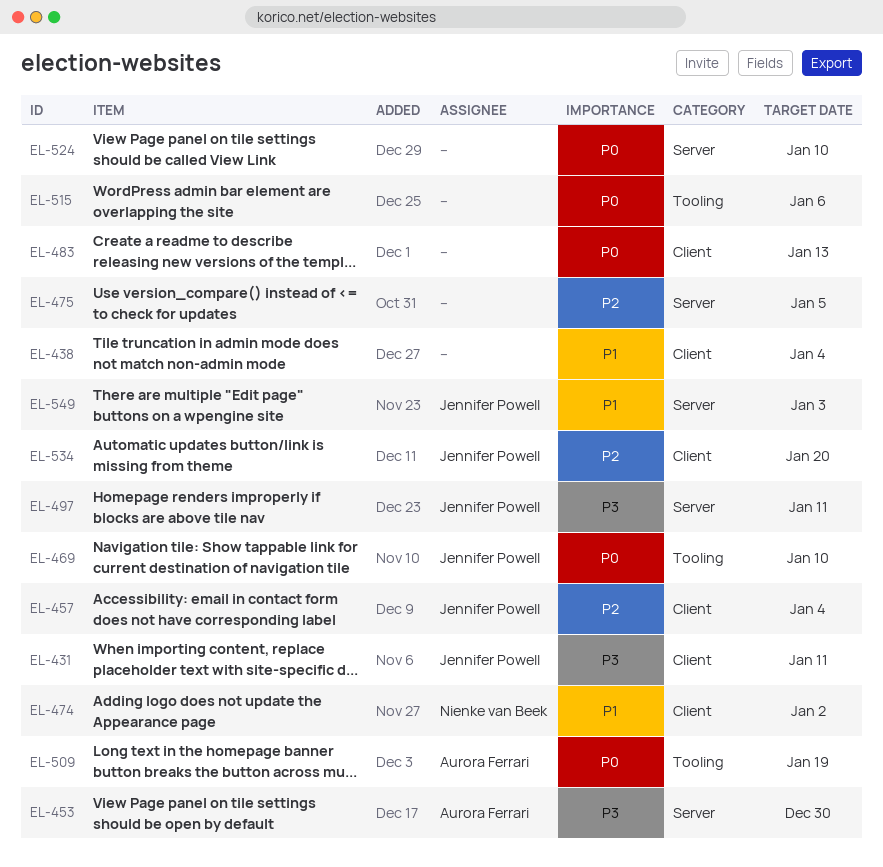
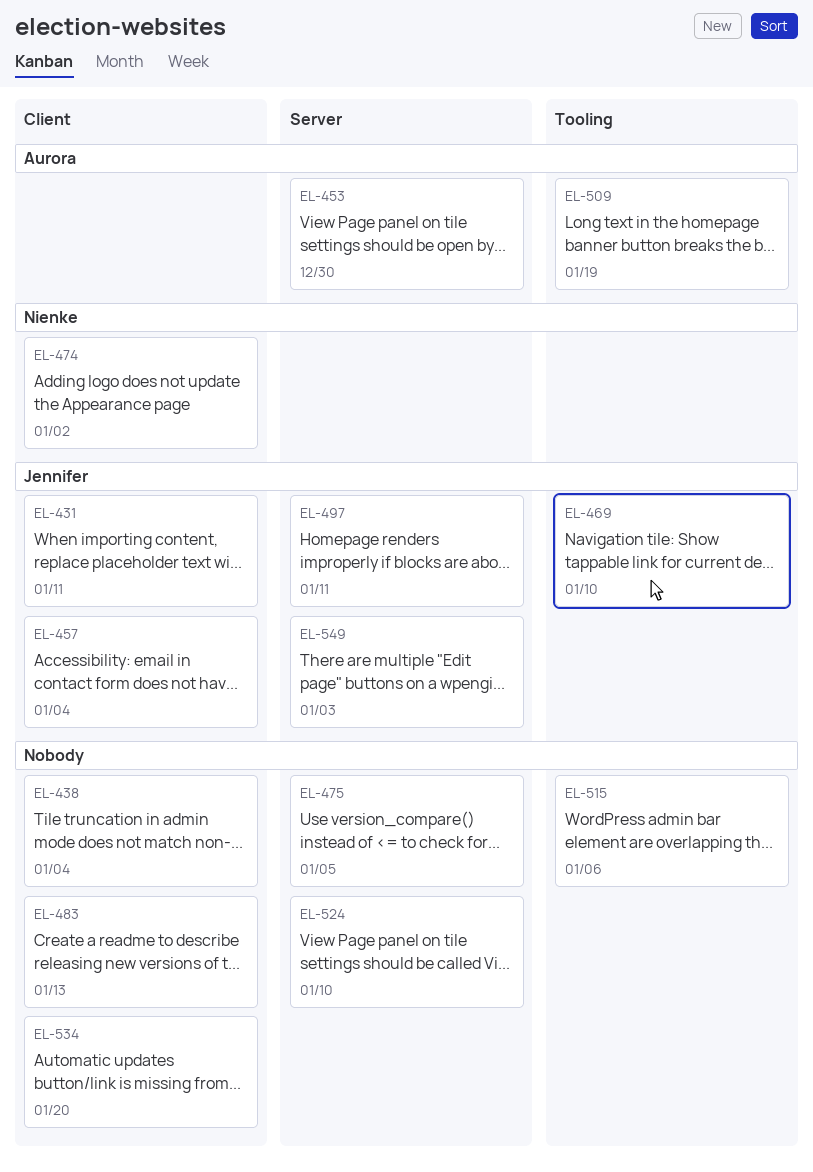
EL-534, owner: Jennifer Powell -> none

